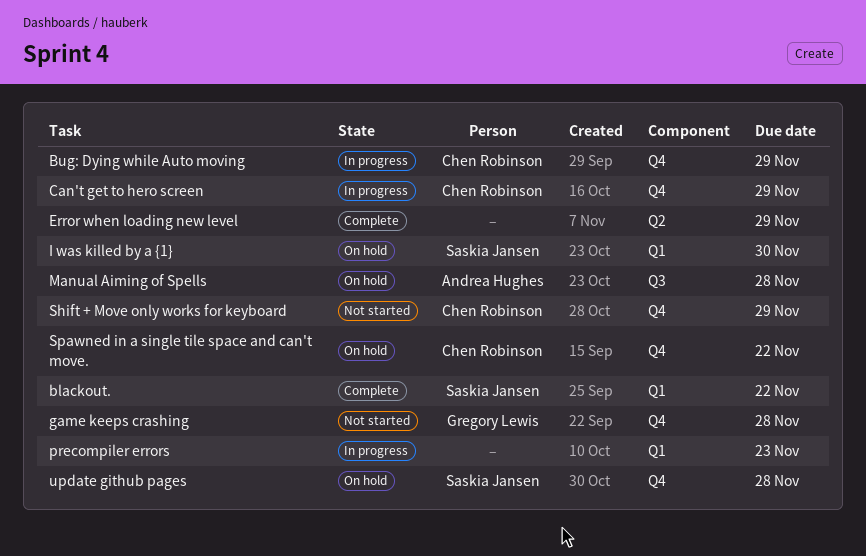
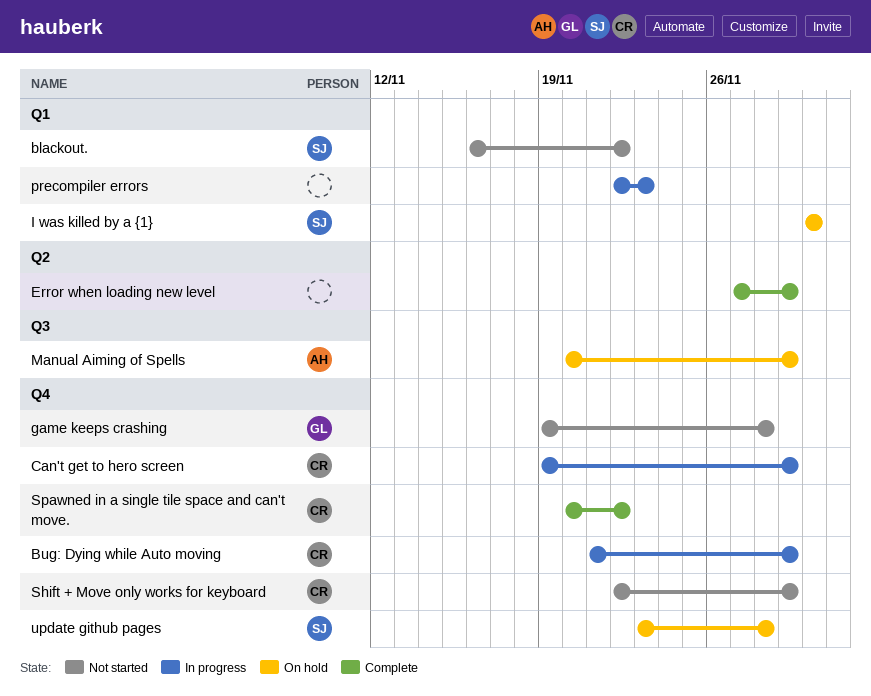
blackout., status: Complete -> Not started
Manual Aiming of Spells, due: Nov 28 -> Nov 29
Spawned in a single tile space and can't move., status: On hold -> Complete

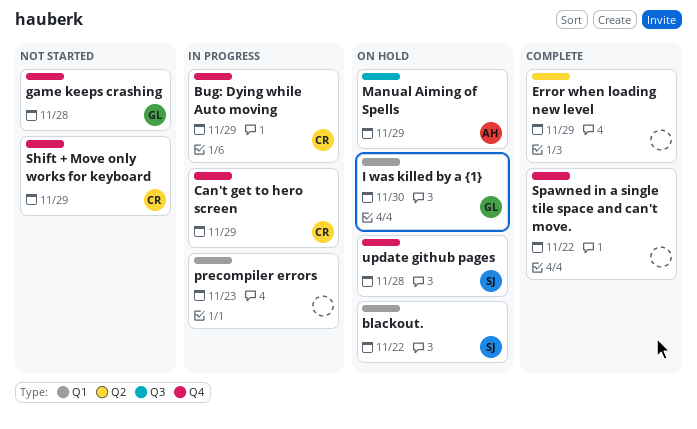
blackout., status: Not started -> On hold
I was killed by a {1}, owner: SJ -> GL
Spawned in a single tile space and can't move., owner: CR -> none

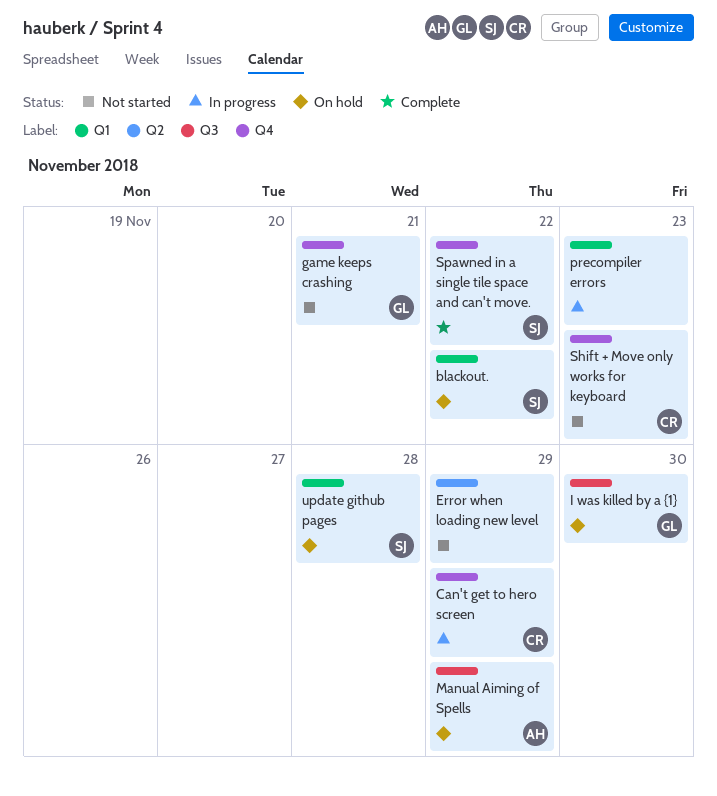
Bug: Dying while Auto moving: present -> none
Error when loading new level, status: Complete -> Not started
game keeps crashing, due: Nov 28 -> Nov 21
I was killed by a {1}, label: Q1 -> Q3
Shift + Move only works for keyboard, due: Nov 29 -> Nov 23
Spawned in a single tile space and can't move., owner: none -> SJ
update github pages, label: Q4 -> Q1

